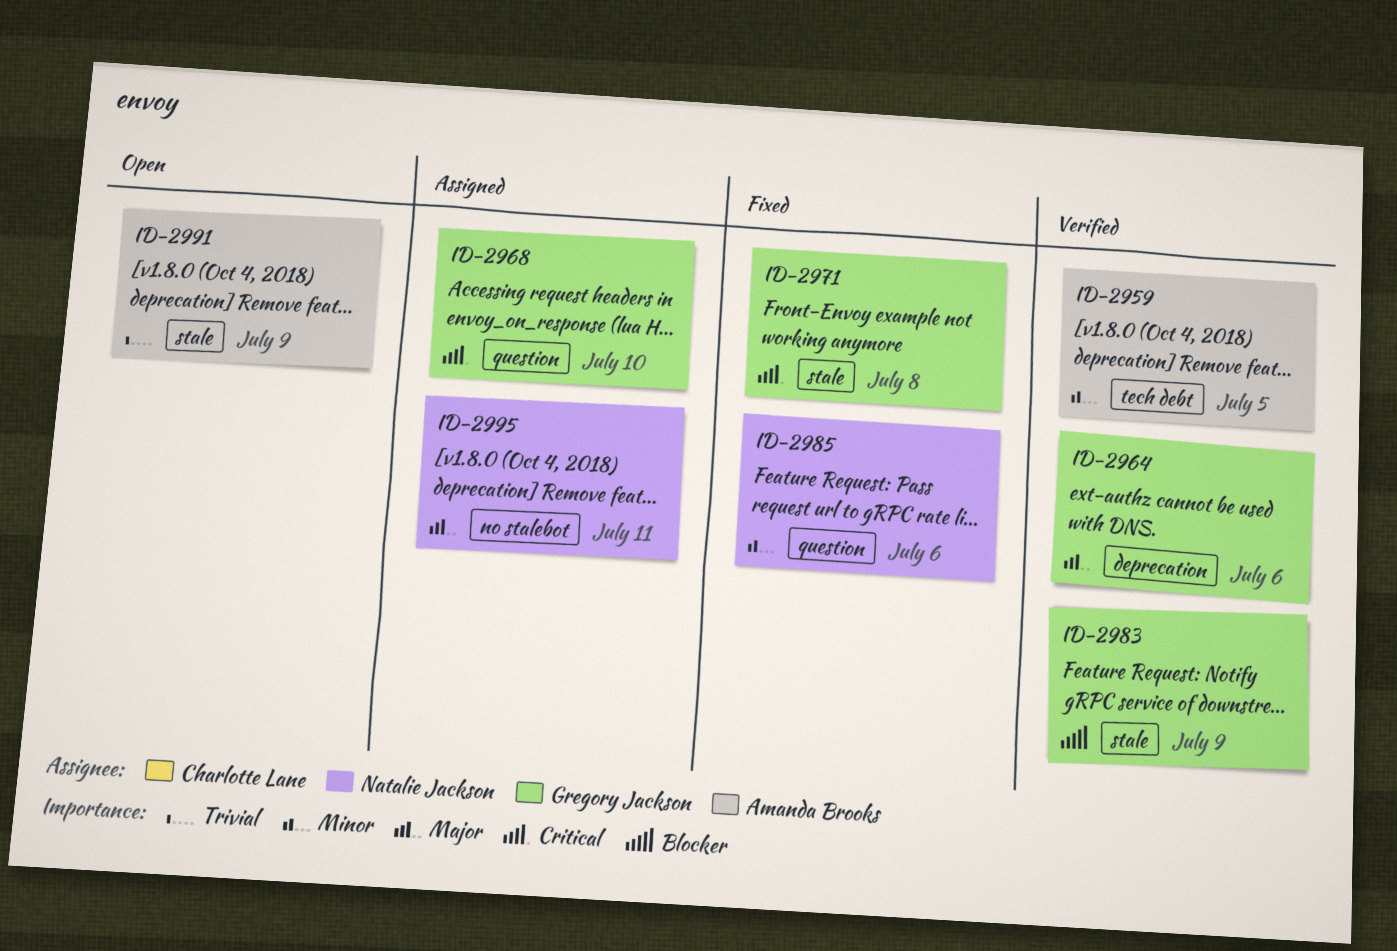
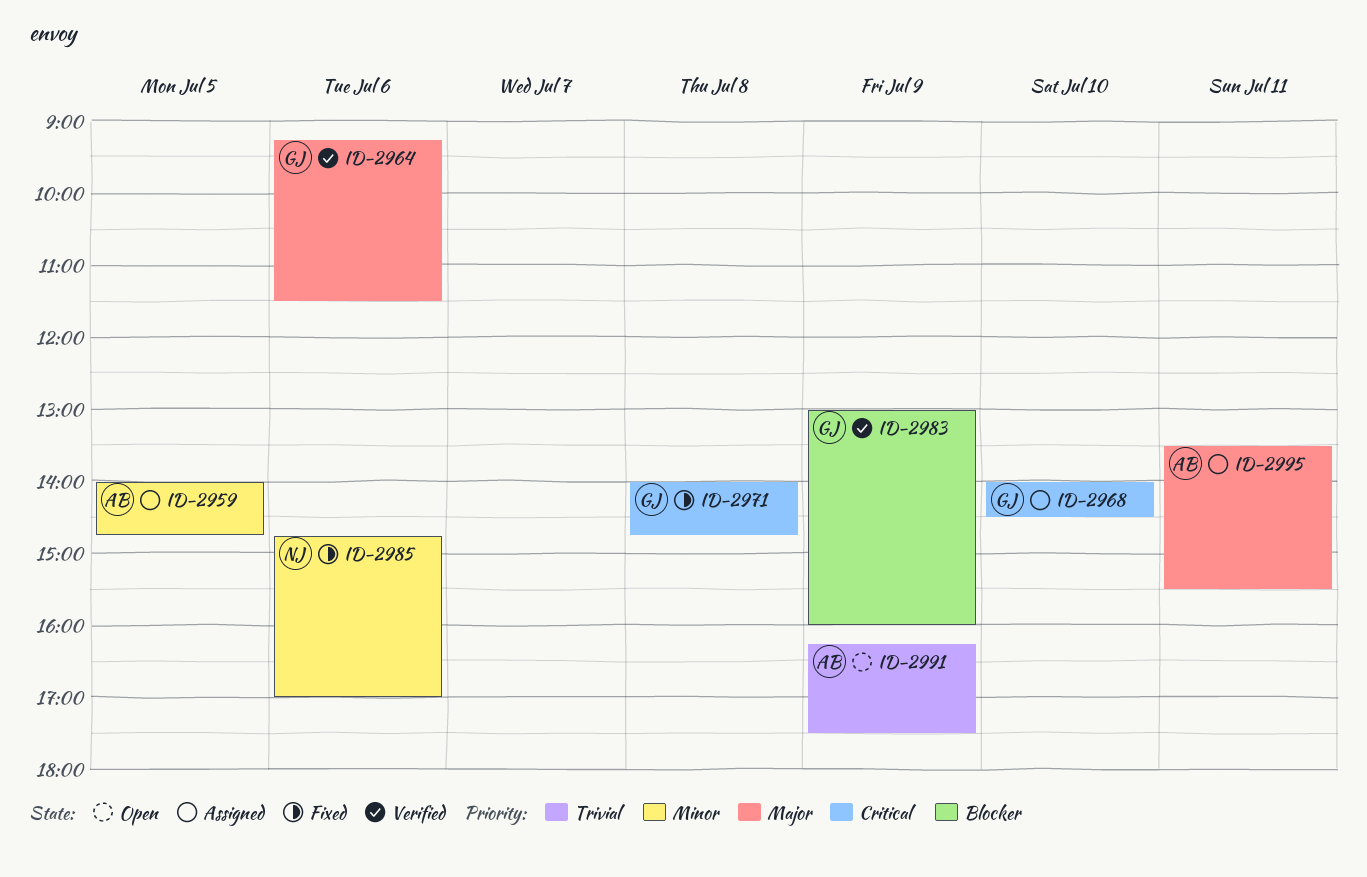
ID-2959, status: Verified -> Assigned
ID-2995, owner: Natalie Jackson -> Amanda Brooks

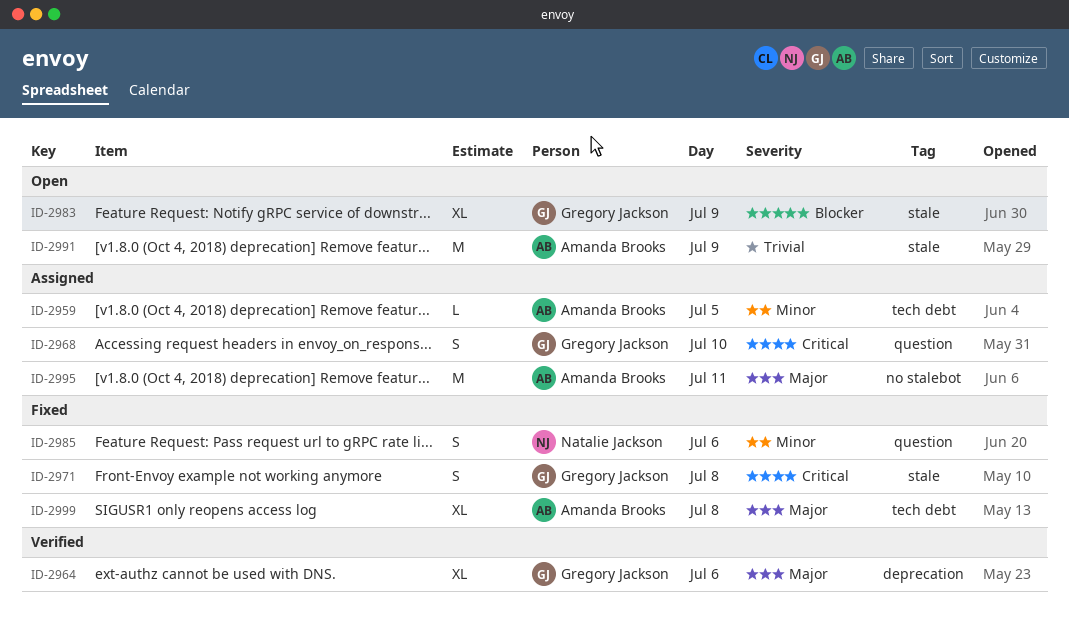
ID-2983, status: Verified -> Open
ID-2999: none -> present

